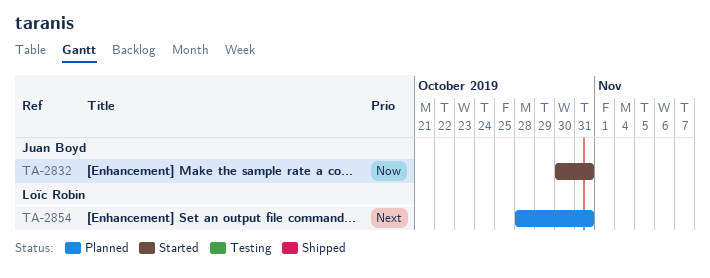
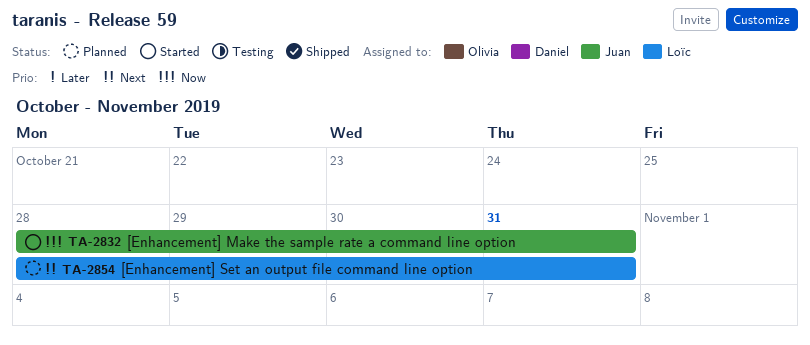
TA-2832, start: Oct 30 -> Oct 28

